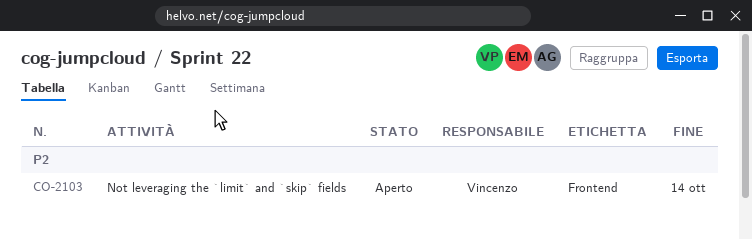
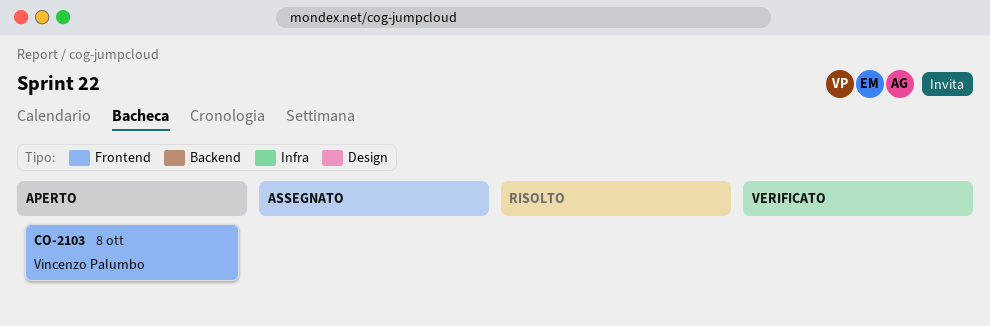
CO-2103, due: Oct 14 -> Oct 8

